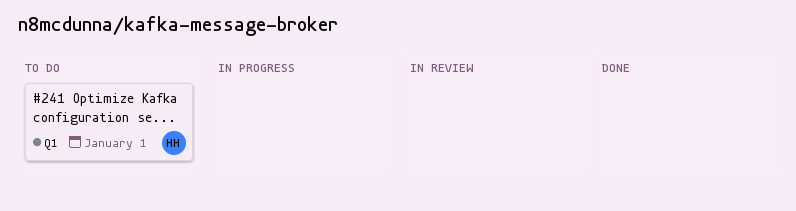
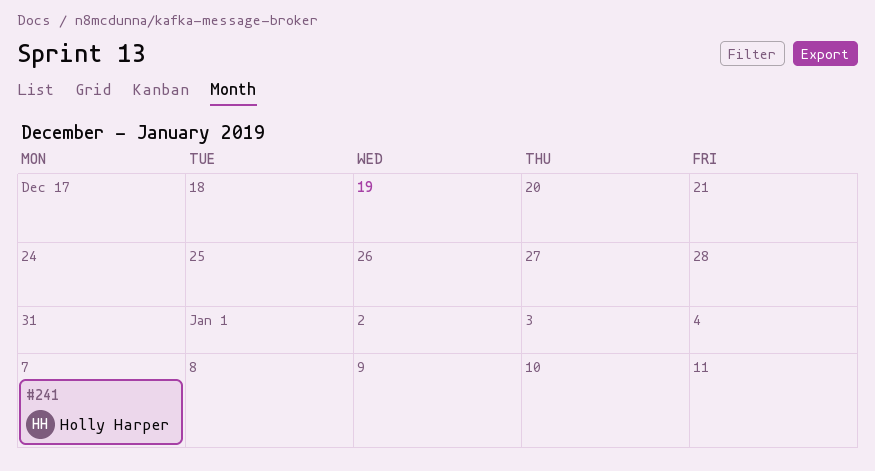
#241, due: Jan 1 -> Jan 7

